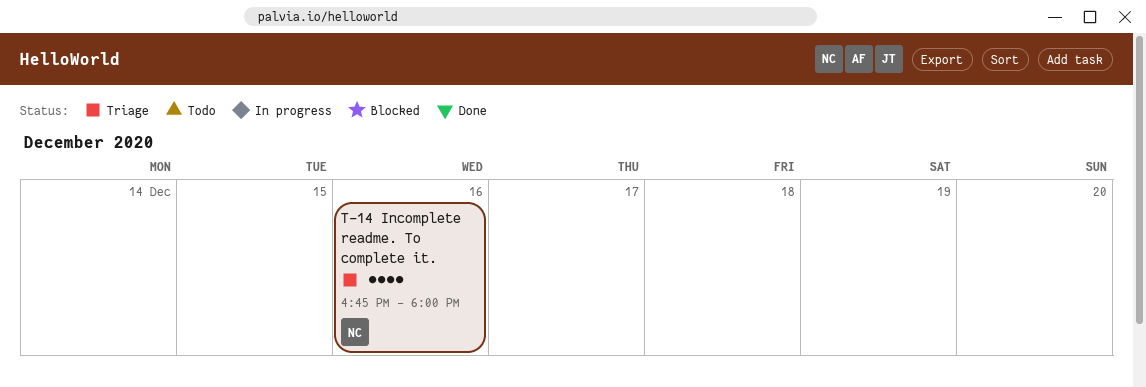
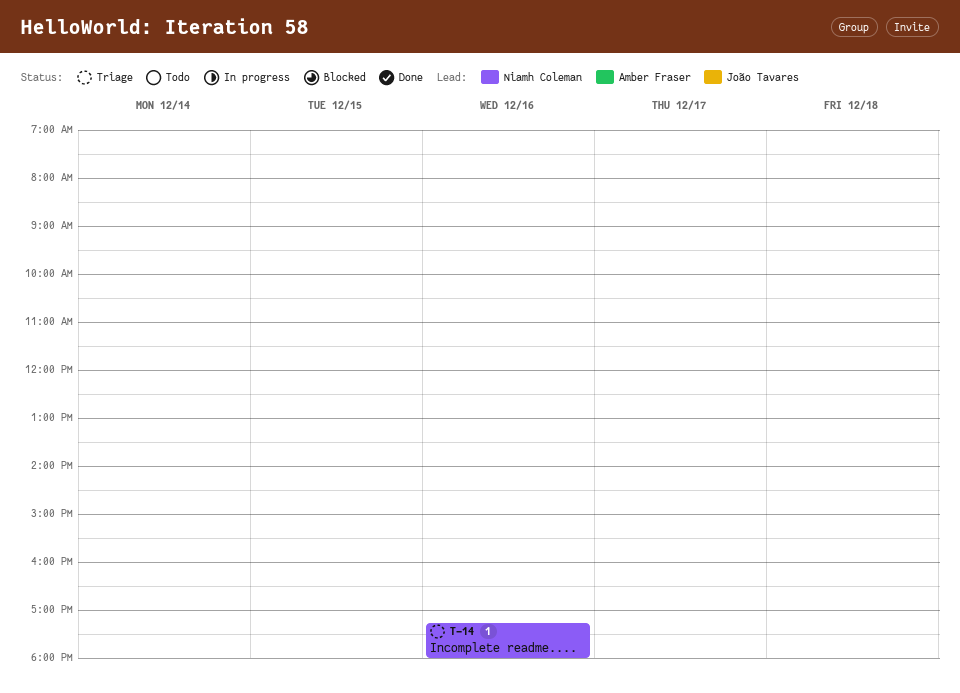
T-14, estimate: 4 -> 1
T-14, begins: 16:45 -> 17:15

